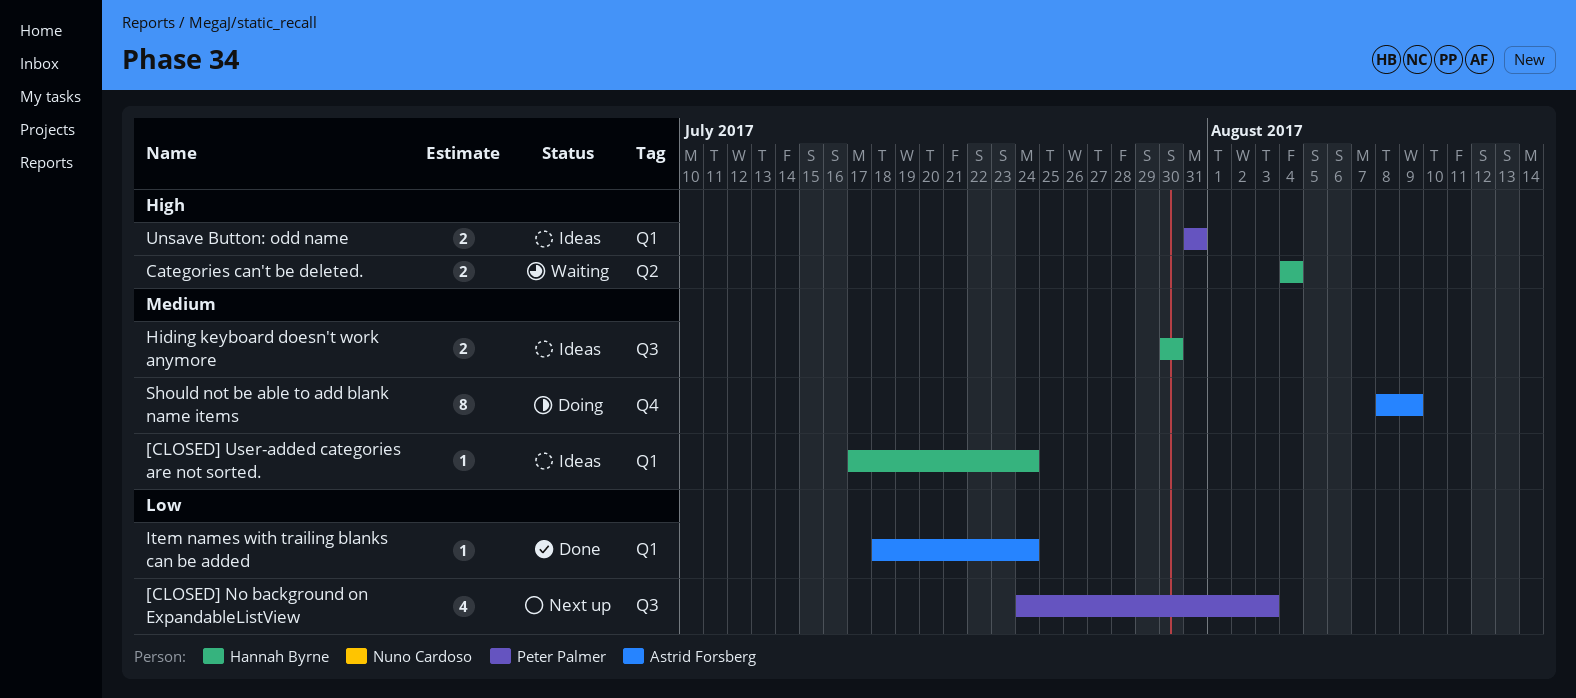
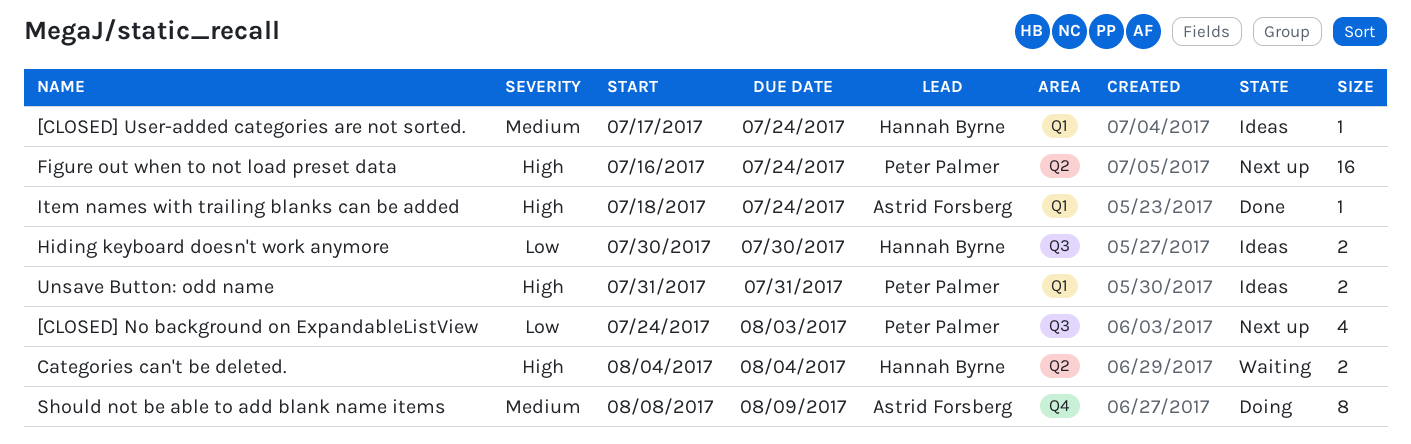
Figure out when to not load preset data: none -> present
Hiding keyboard doesn't work anymore, priority: Medium -> Low
Item names with trailing blanks can be added, priority: Low -> High

